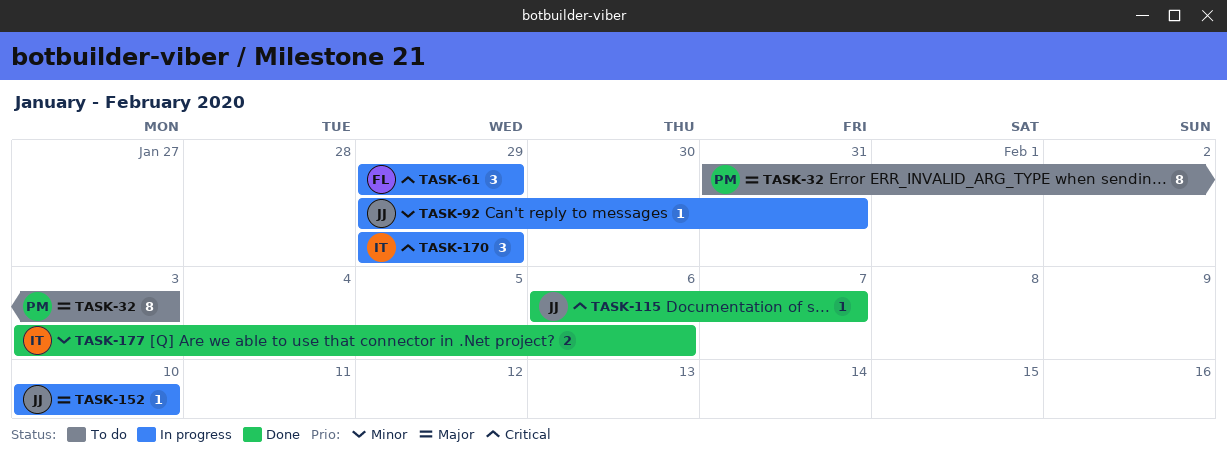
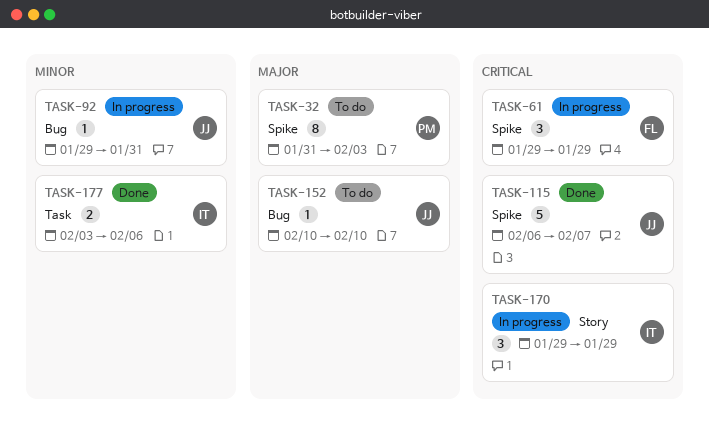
TASK-115, estimate: 1 -> 5
TASK-152, status: In progress -> To do

